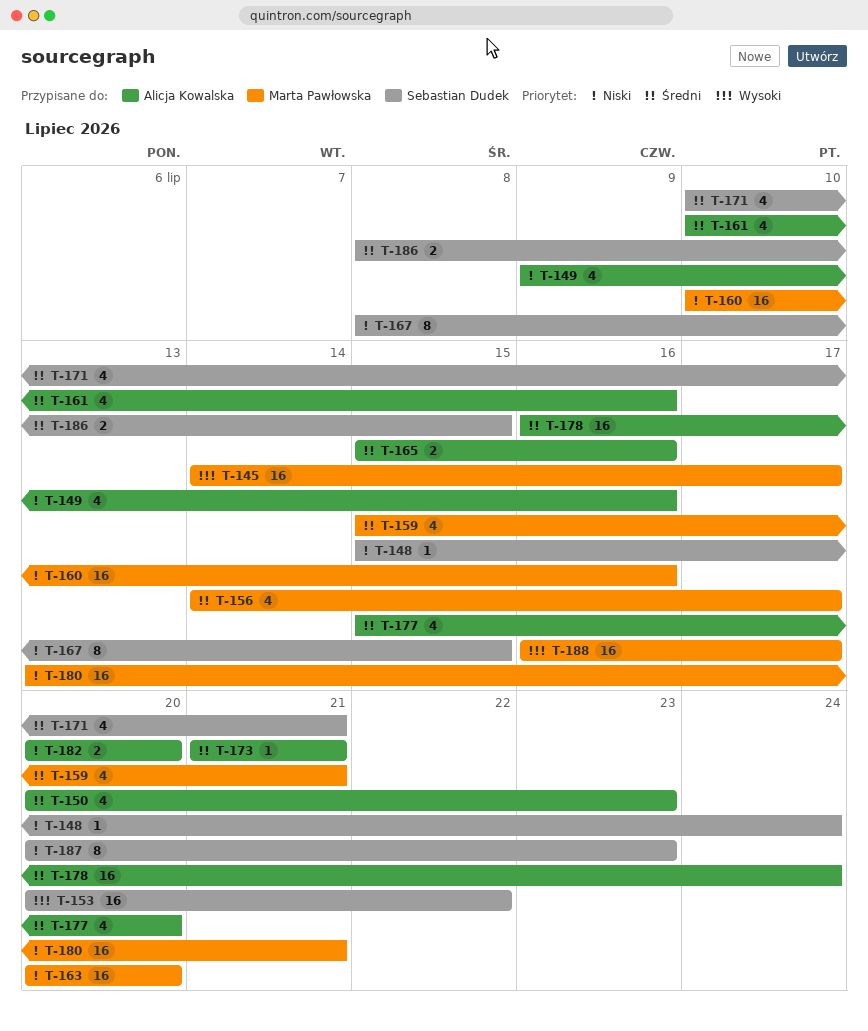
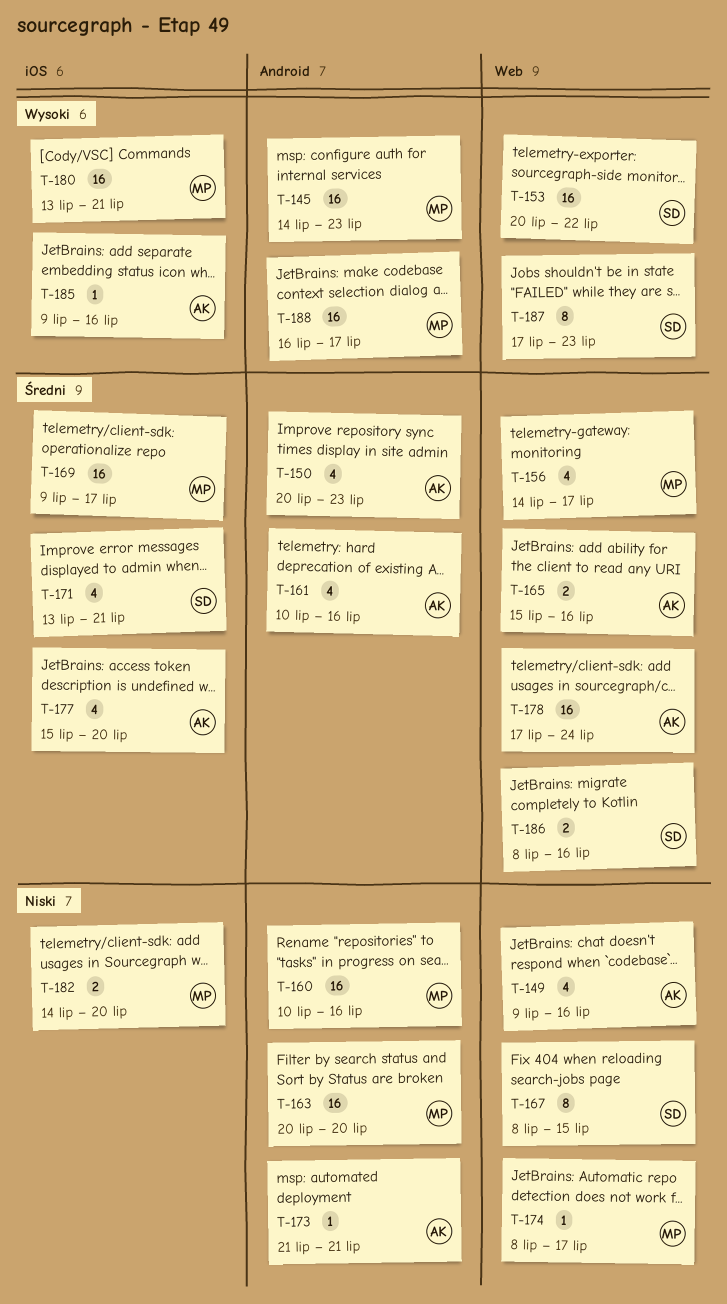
T-145, due: Jul 17 -> Jul 23
T-148: present -> none
T-159: present -> none
T-169: none -> present
T-171, start: Jul 10 -> Jul 13
T-173, priority: Średni -> Niski
T-174: none -> present
T-178, start: Jul 16 -> Jul 17
T-180, priority: Niski -> Wysoki
T-182, owner: Alicja Kowalska -> Marta Pawłowska
T-182, start: Jul 20 -> Jul 14
T-185: none -> present
T-186, due: Jul 15 -> Jul 16
T-187, priority: Niski -> Wysoki
T-187, start: Jul 20 -> Jul 17

